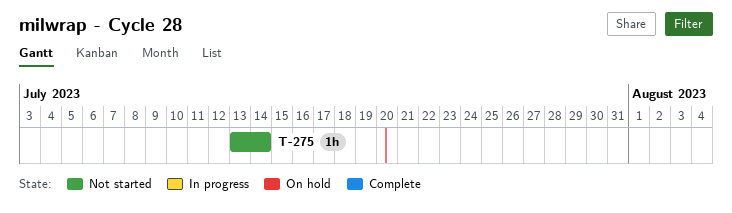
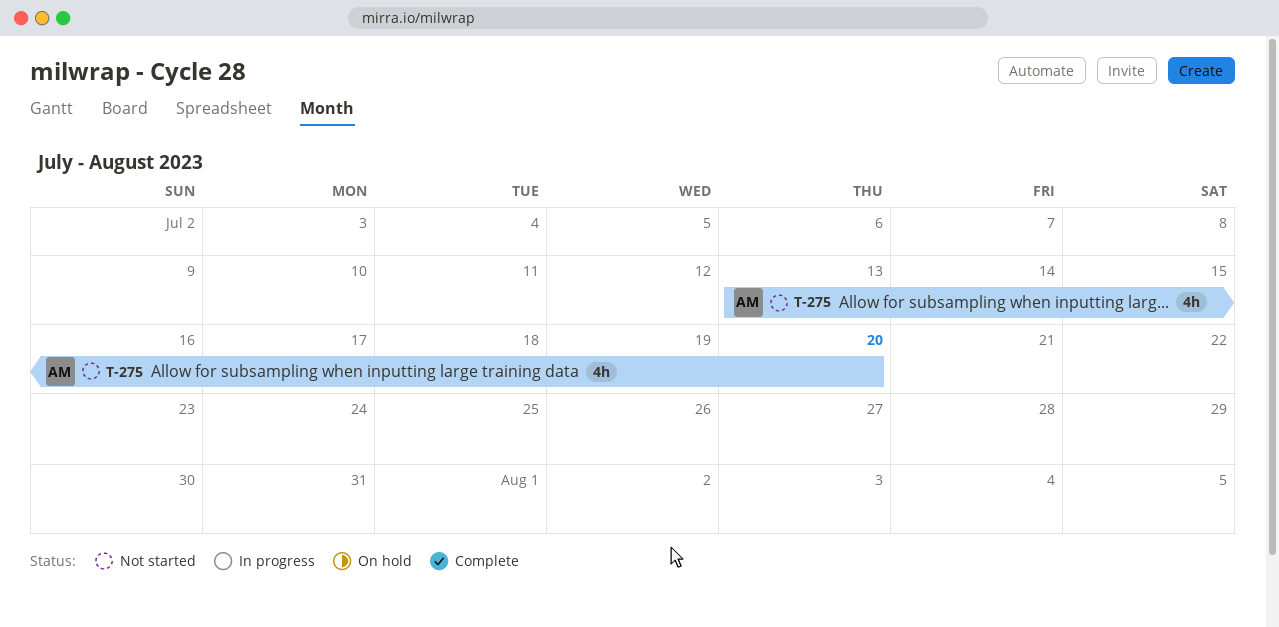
T-275, estimate: 1h -> 4h
T-275, due: Jul 14 -> Jul 20

